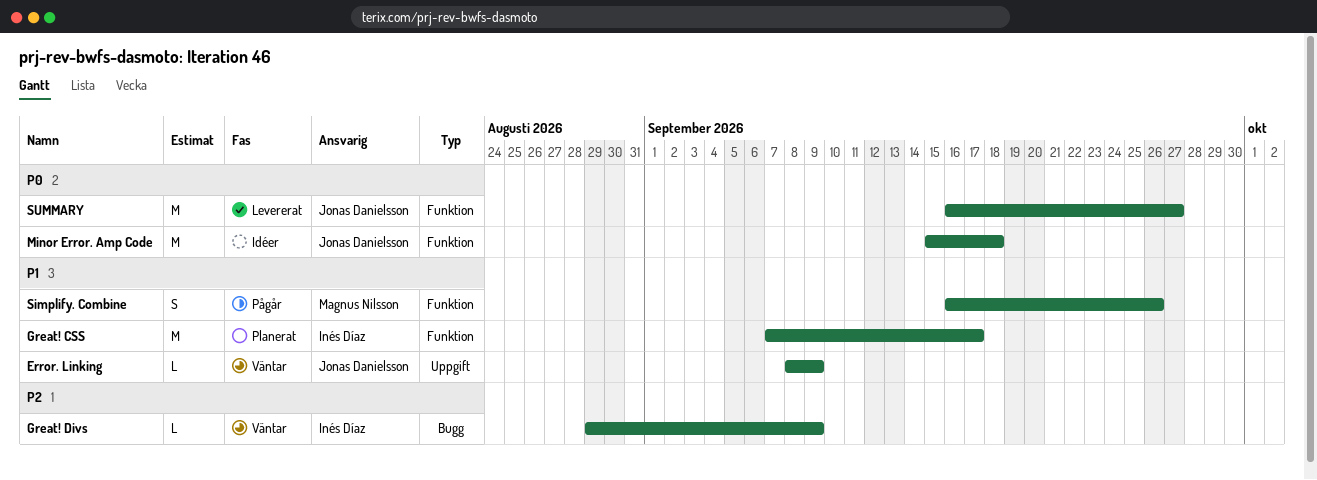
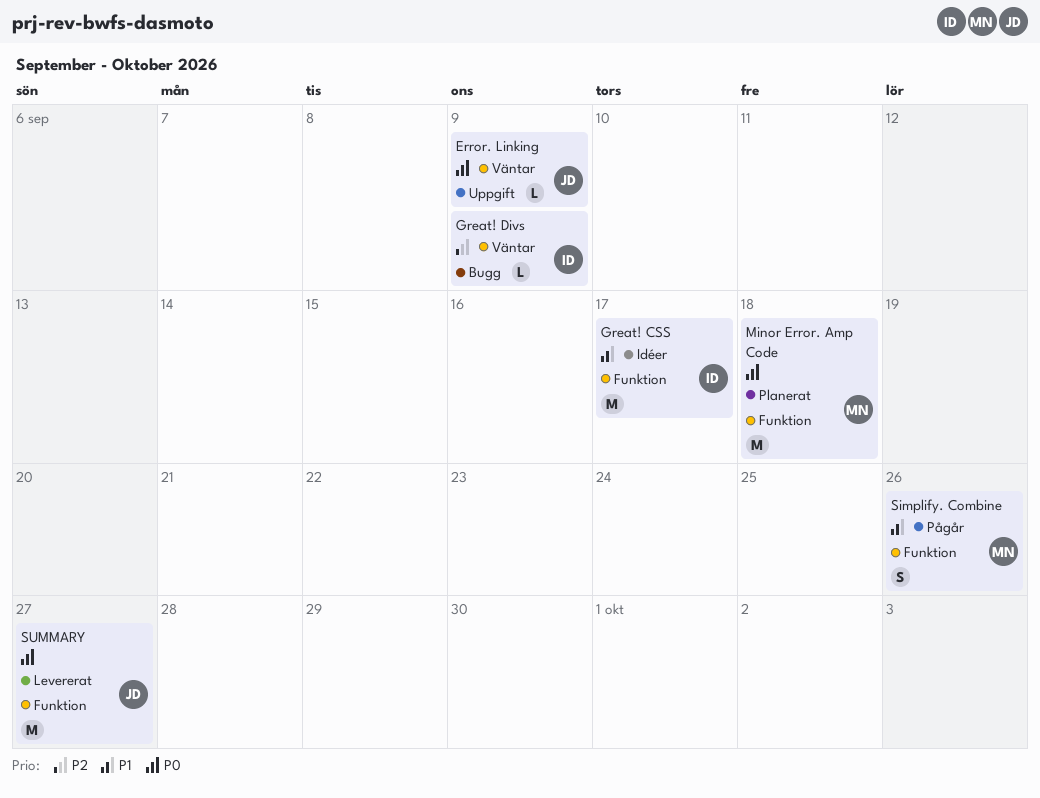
Error. Linking, priority: P1 -> P0
Great! CSS, status: Planerat -> Idéer
Minor Error. Amp Code, status: Idéer -> Planerat
Minor Error. Amp Code, owner: Jonas Danielsson -> Magnus Nilsson

